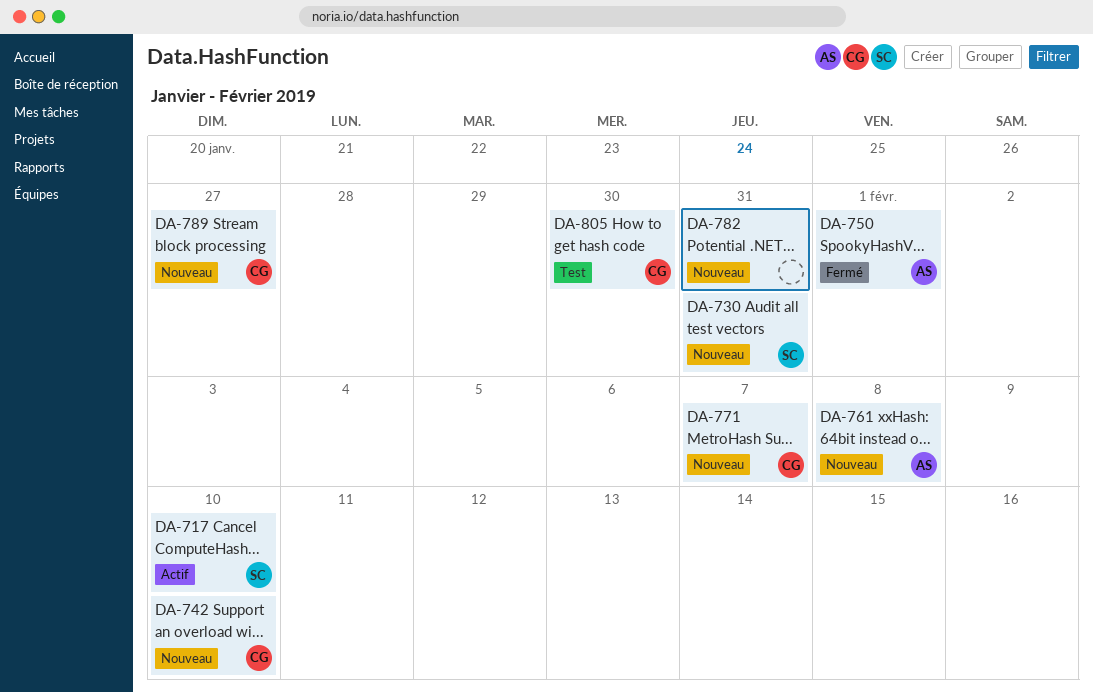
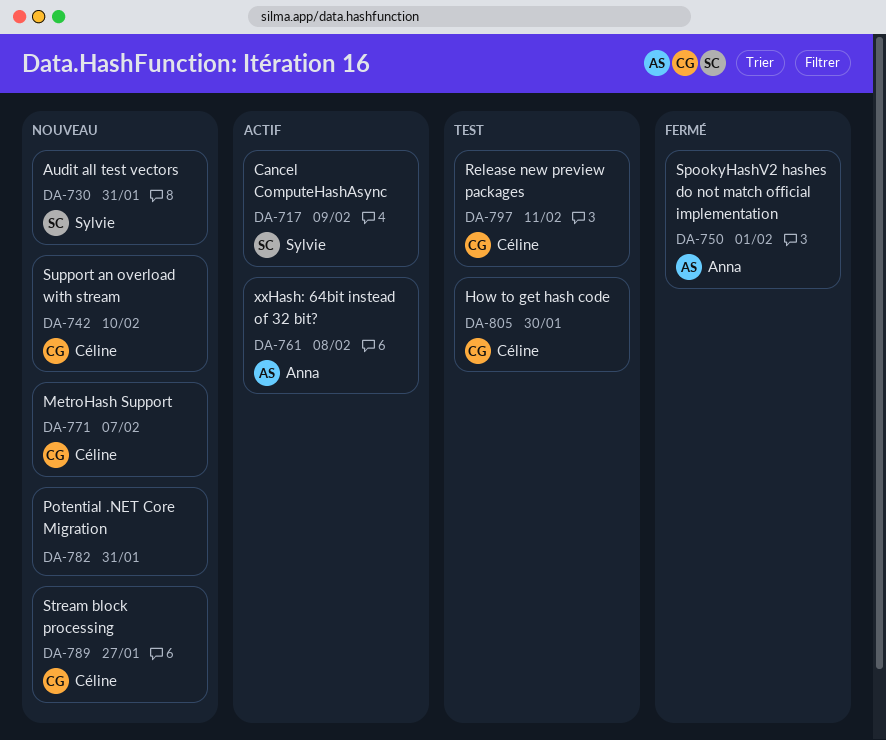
DA-717, due: Feb 10 -> Feb 9
DA-761, status: Nouveau -> Actif
DA-797: none -> present

